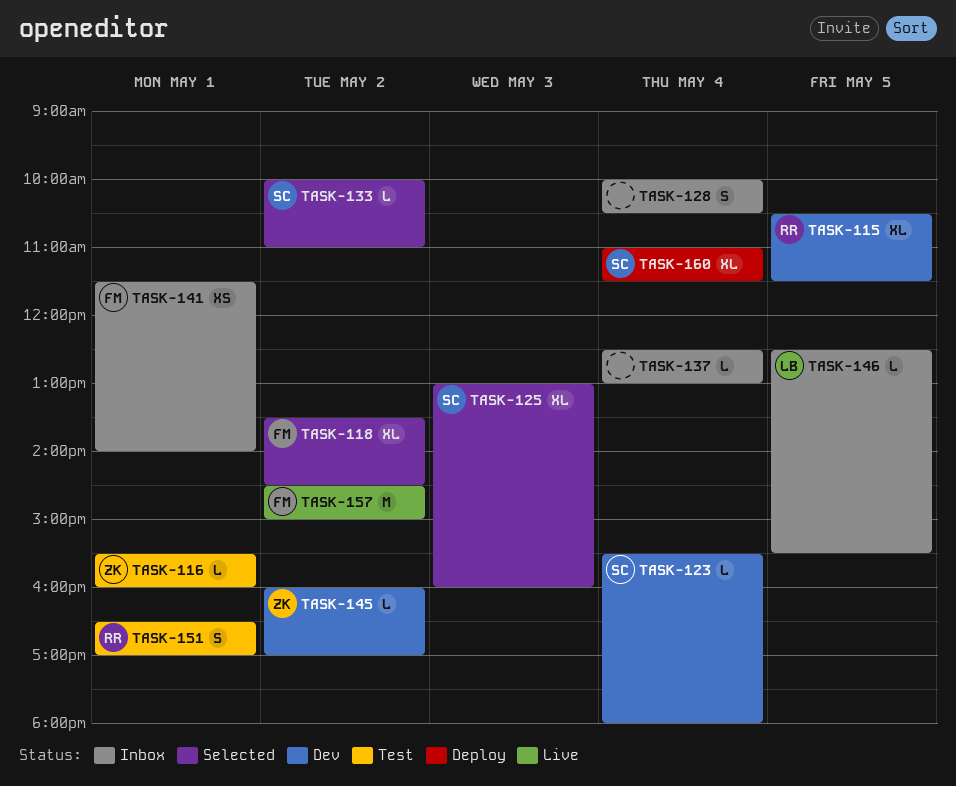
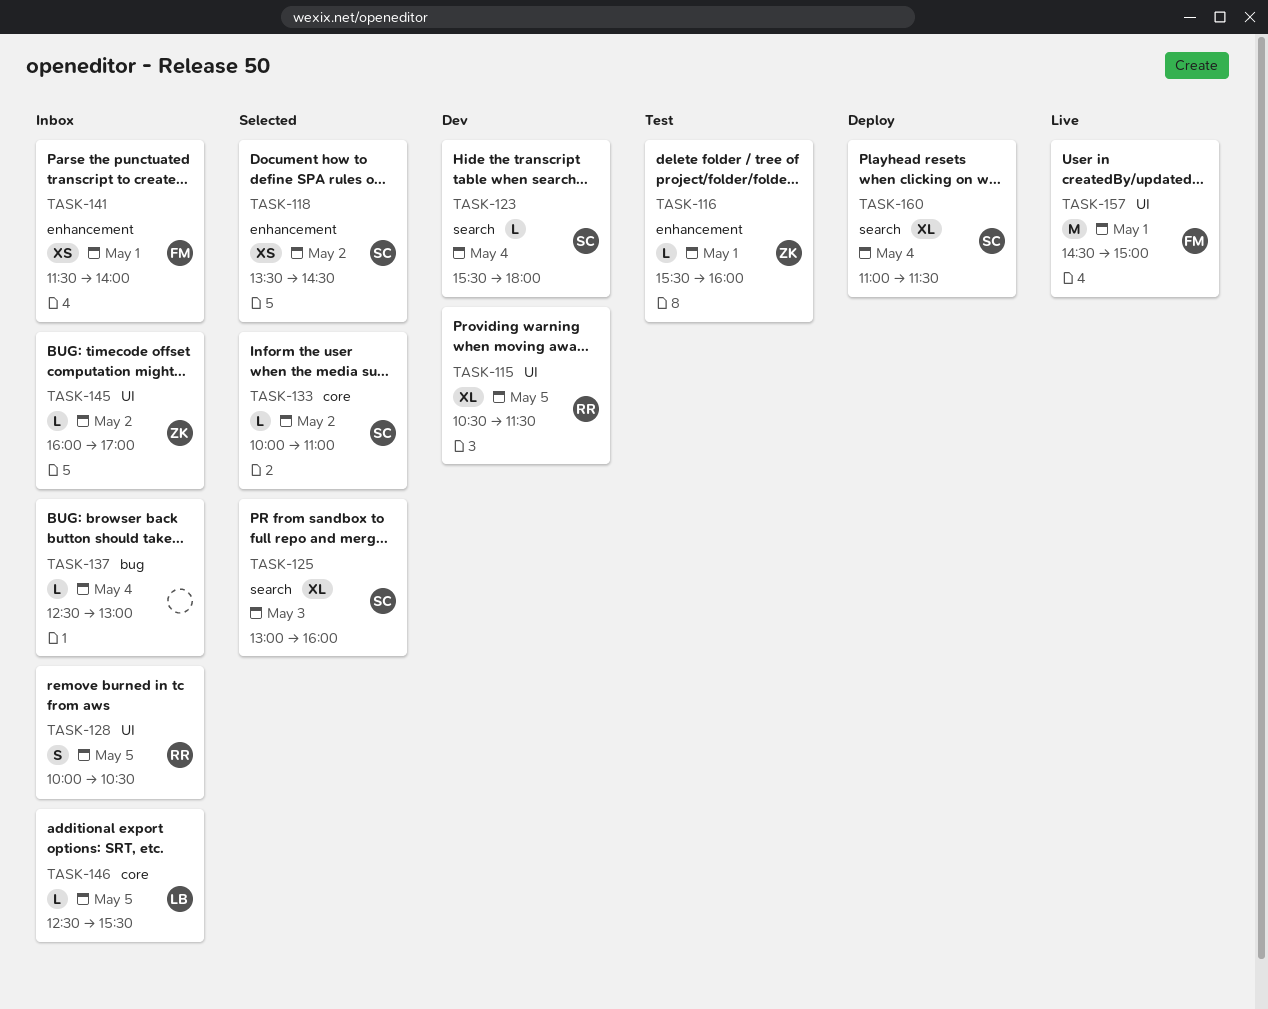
TASK-118, owner: FM -> SC
TASK-118, estimate: XL -> XS
TASK-128, owner: none -> RR
TASK-128, day: May 4 -> May 5
TASK-145, status: Dev -> Inbox
TASK-151: present -> none
TASK-157, day: May 2 -> May 1

